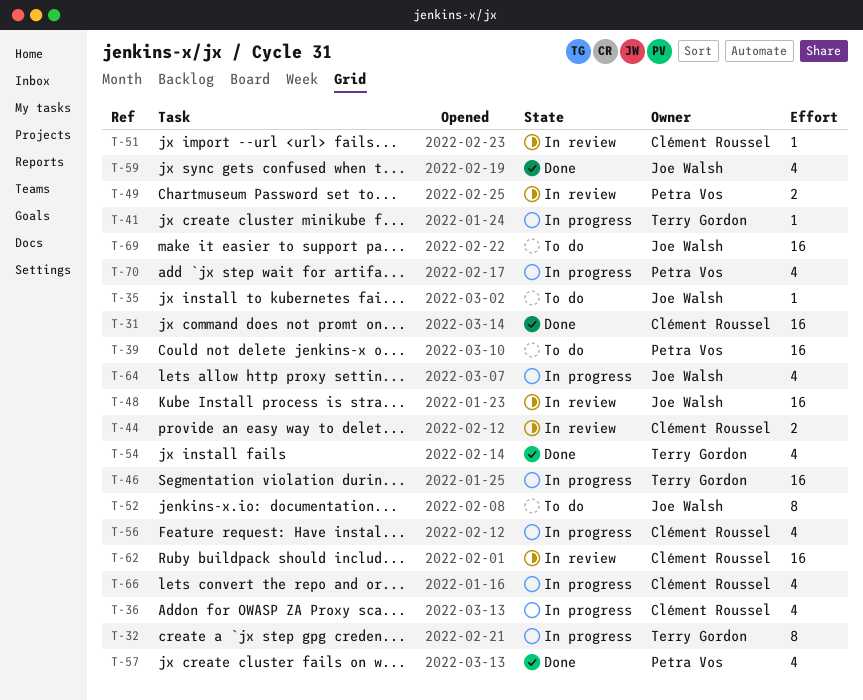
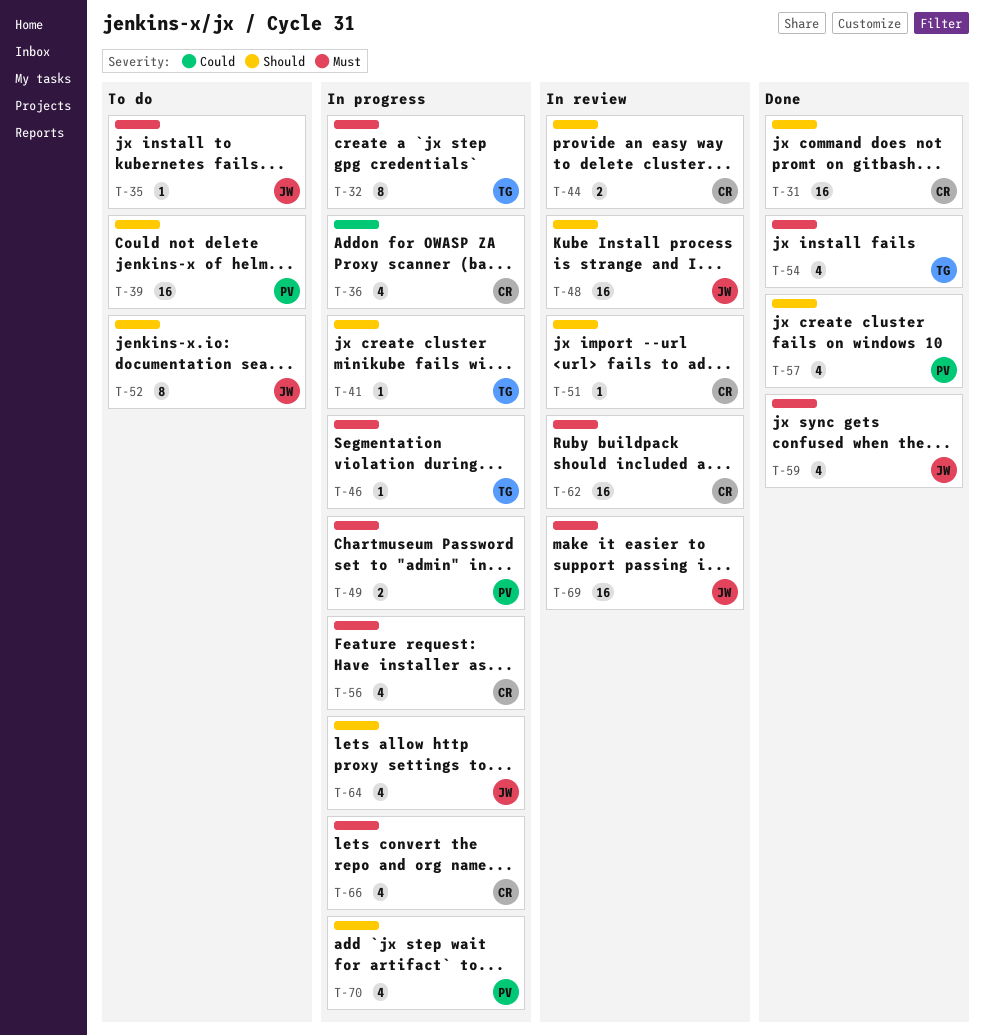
T-46, estimate: 16 -> 1
T-49, status: In review -> In progress
T-69, status: To do -> In review

